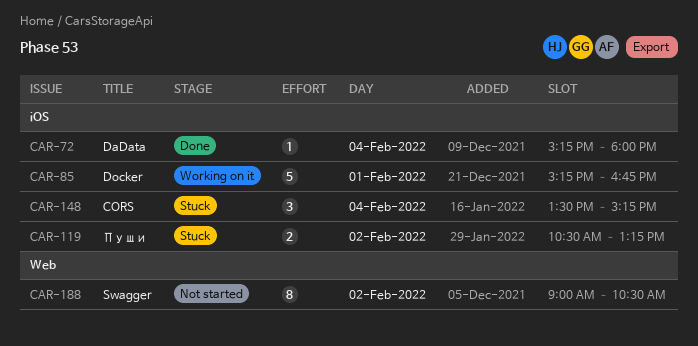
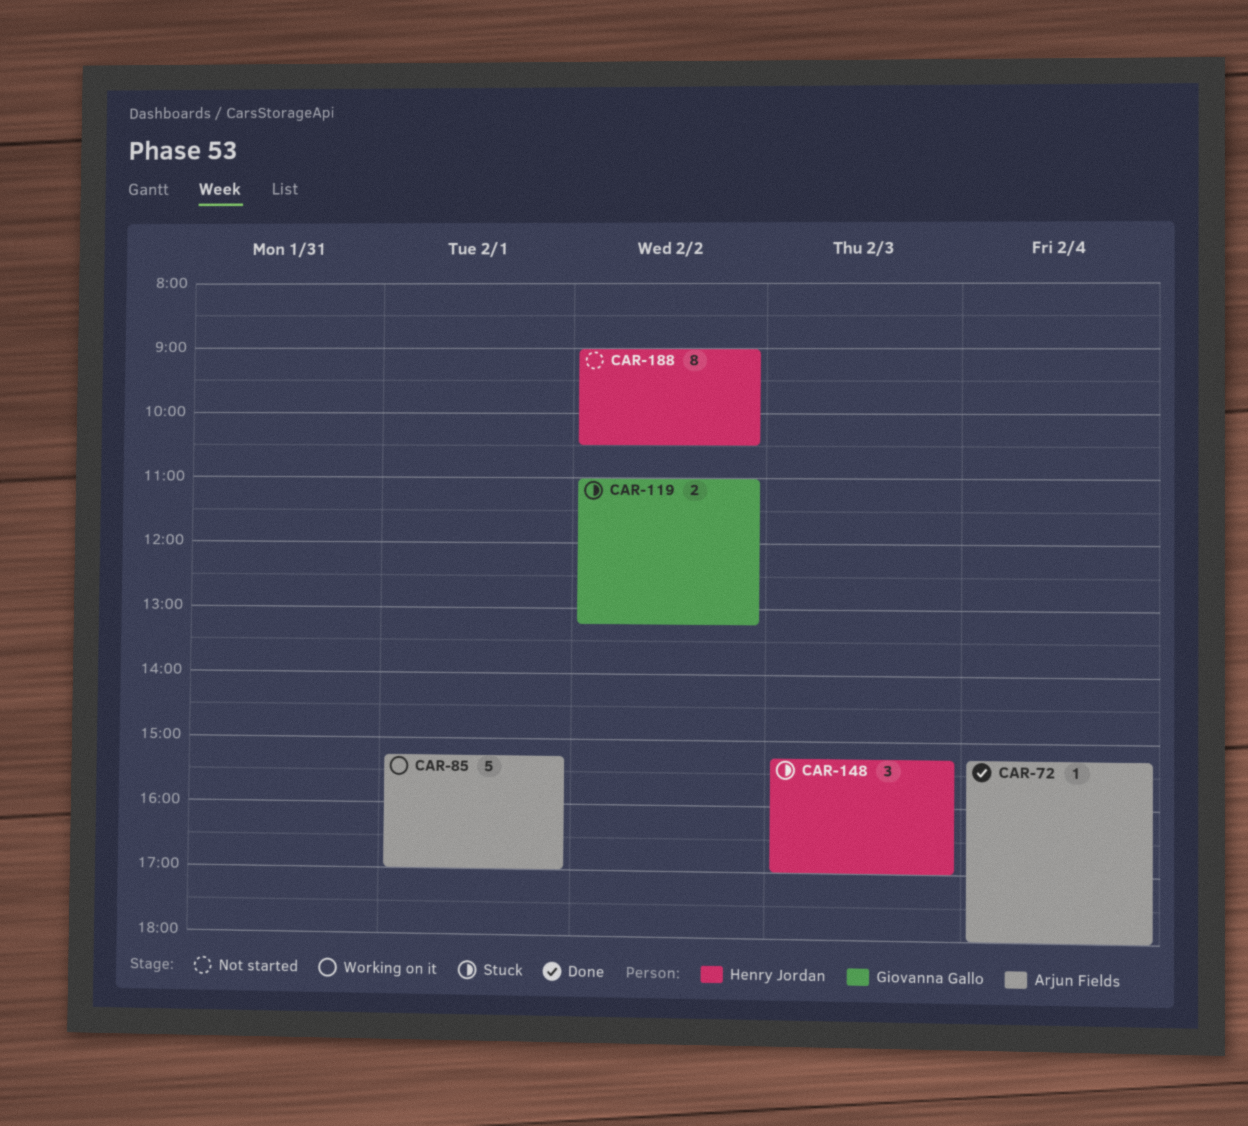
CAR-85, ends: 16:45 -> 17:00
CAR-119, begins: 10:30 -> 11:00
CAR-148, day: Feb 4 -> Feb 3
CAR-148, begins: 13:30 -> 15:15
CAR-148, ends: 15:15 -> 17:00

